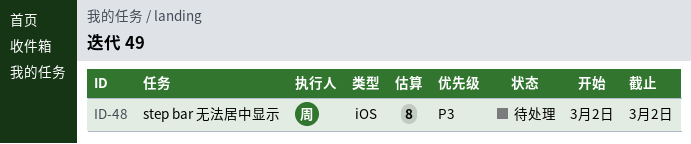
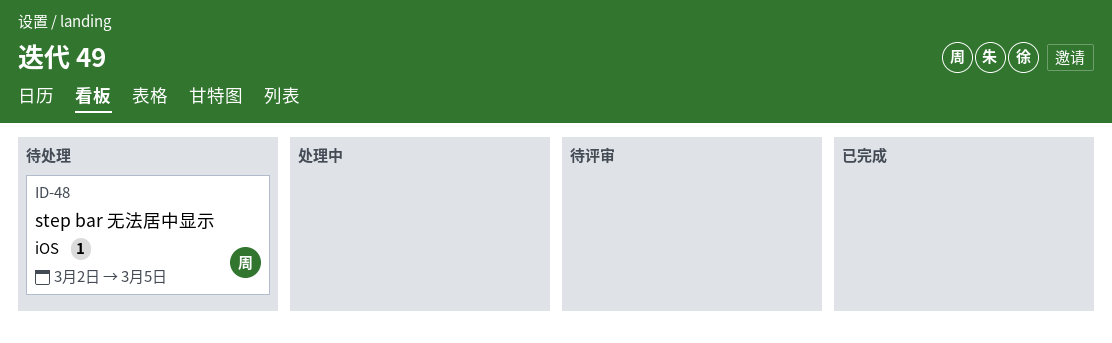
ID-48, estimate: 8 -> 1
ID-48, due: Mar 2 -> Mar 5

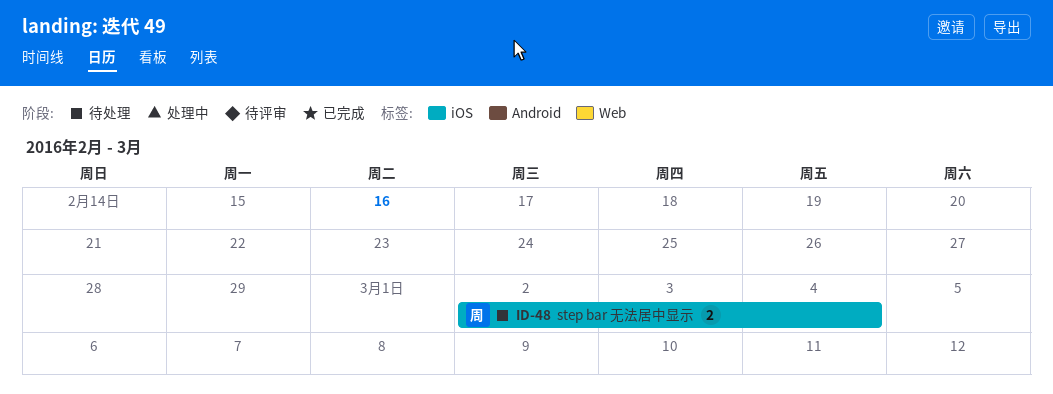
ID-48, estimate: 1 -> 2
ID-48, due: Mar 5 -> Mar 4

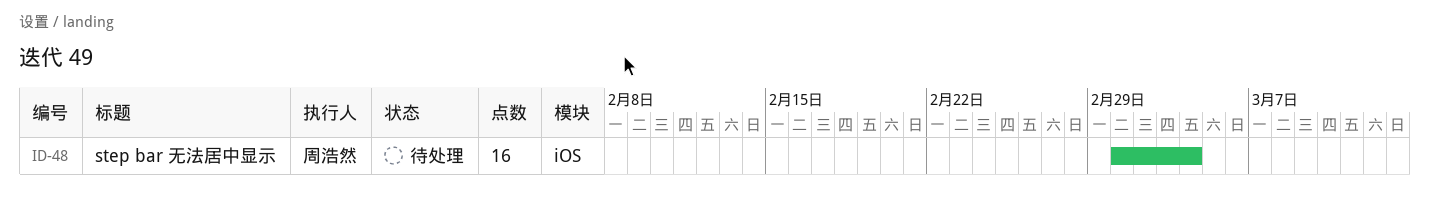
ID-48, estimate: 2 -> 16
ID-48, start: Mar 2 -> Mar 1

